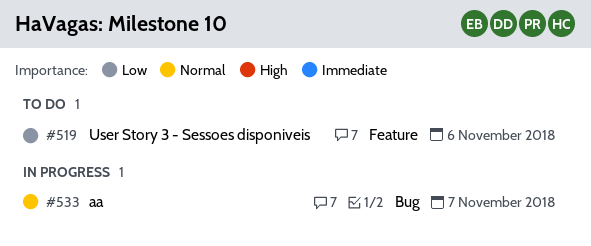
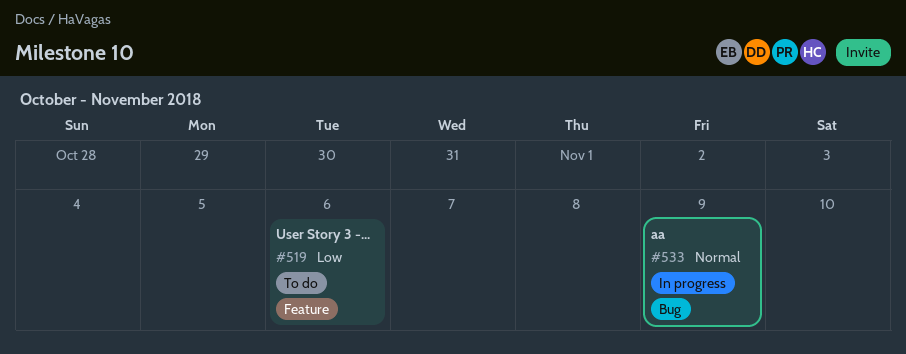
#533, due: Nov 7 -> Nov 9

